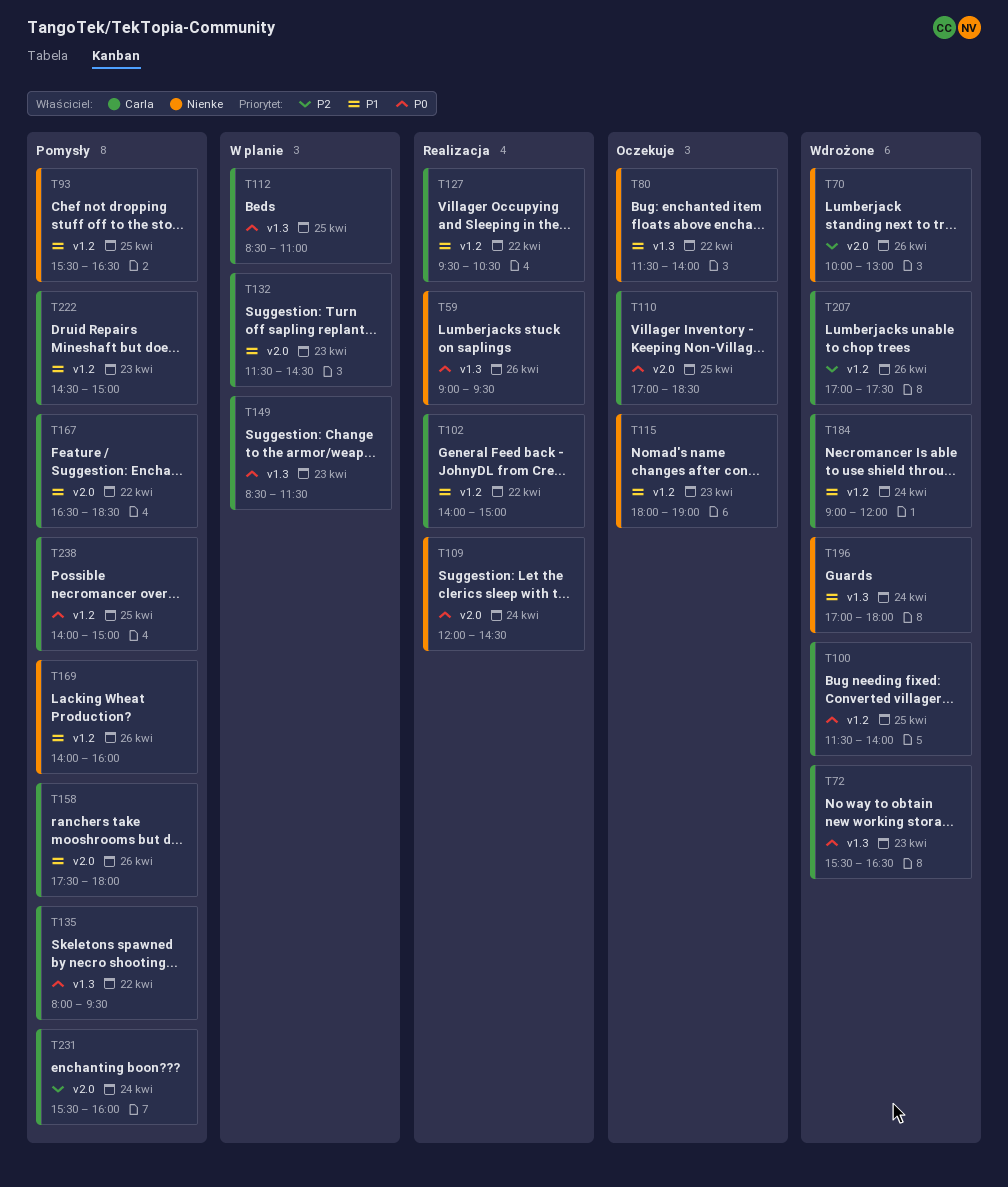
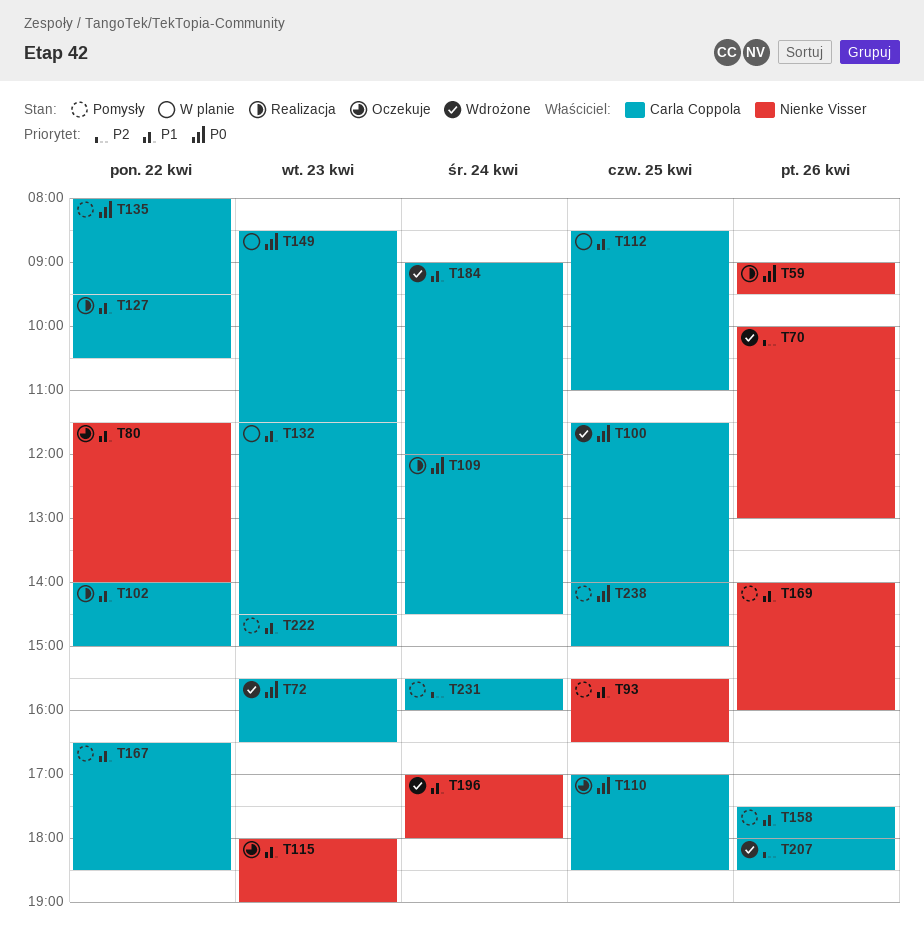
T109, owner: Nienke Visser -> Carla Coppola
T112, priority: P0 -> P1
T207, begins: 17:00 -> 18:00
T207, ends: 17:30 -> 18:30

